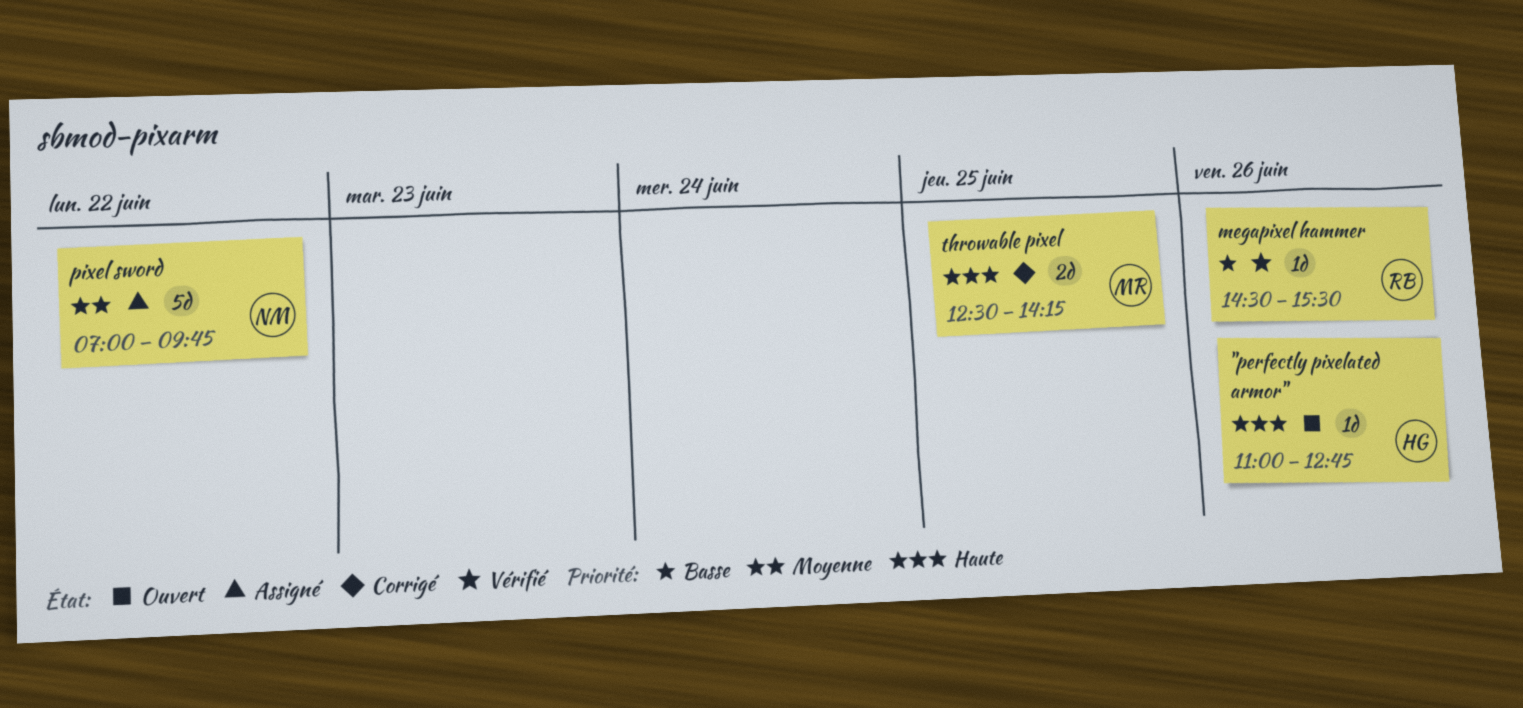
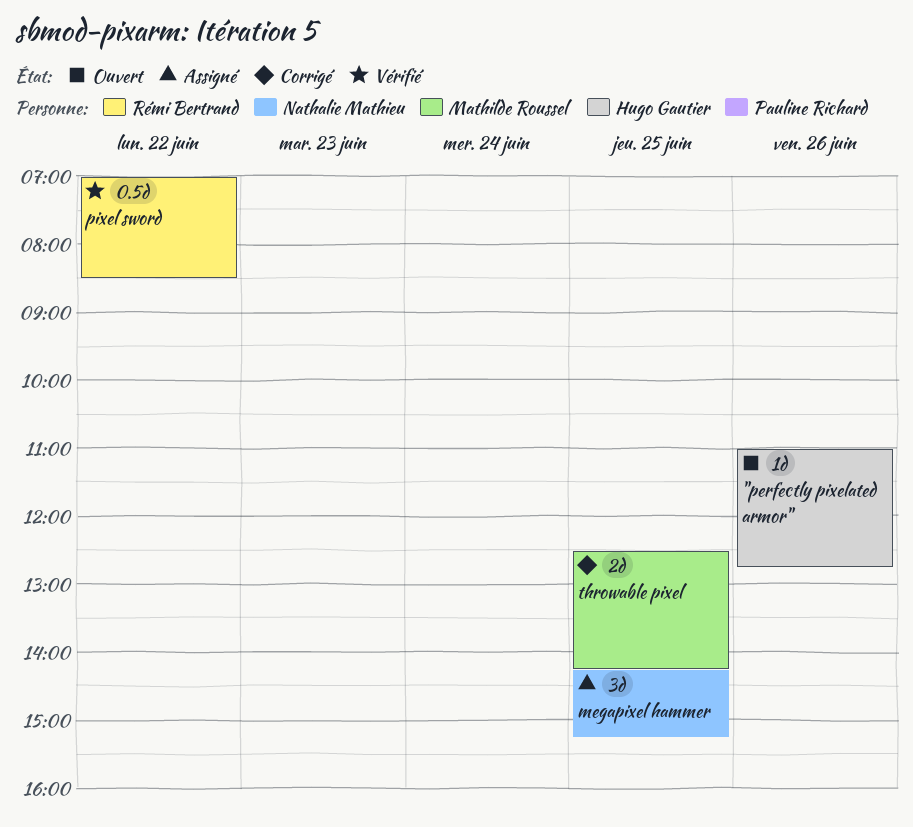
megapixel hammer, status: Vérifié -> Assigné
megapixel hammer, owner: Rémi Bertrand -> Nathalie Mathieu
megapixel hammer, estimate: 1d -> 3d
megapixel hammer, day: Jun 26 -> Jun 25
megapixel hammer, begins: 14:30 -> 14:15
megapixel hammer, ends: 15:30 -> 15:15
pixel sword, status: Assigné -> Vérifié
pixel sword, owner: Nathalie Mathieu -> Rémi Bertrand
pixel sword, estimate: 5d -> 0.5d
pixel sword, ends: 09:45 -> 08:30

